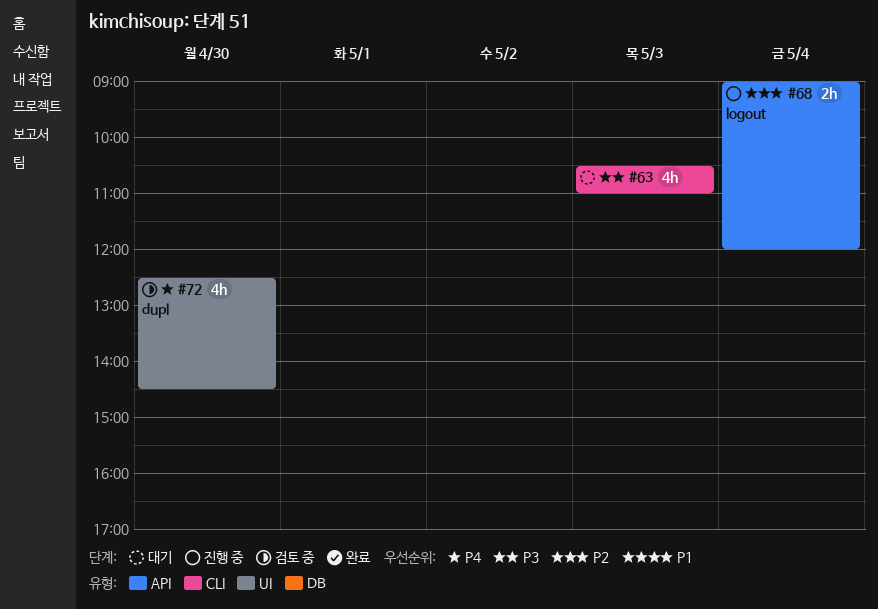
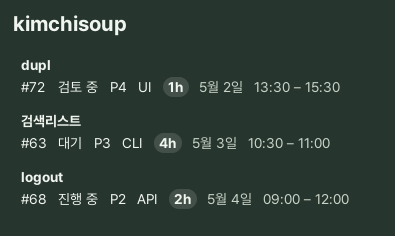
#72, estimate: 4h -> 1h
#72, day: Apr 30 -> May 2
#72, begins: 12:30 -> 13:30
#72, ends: 14:30 -> 15:30

